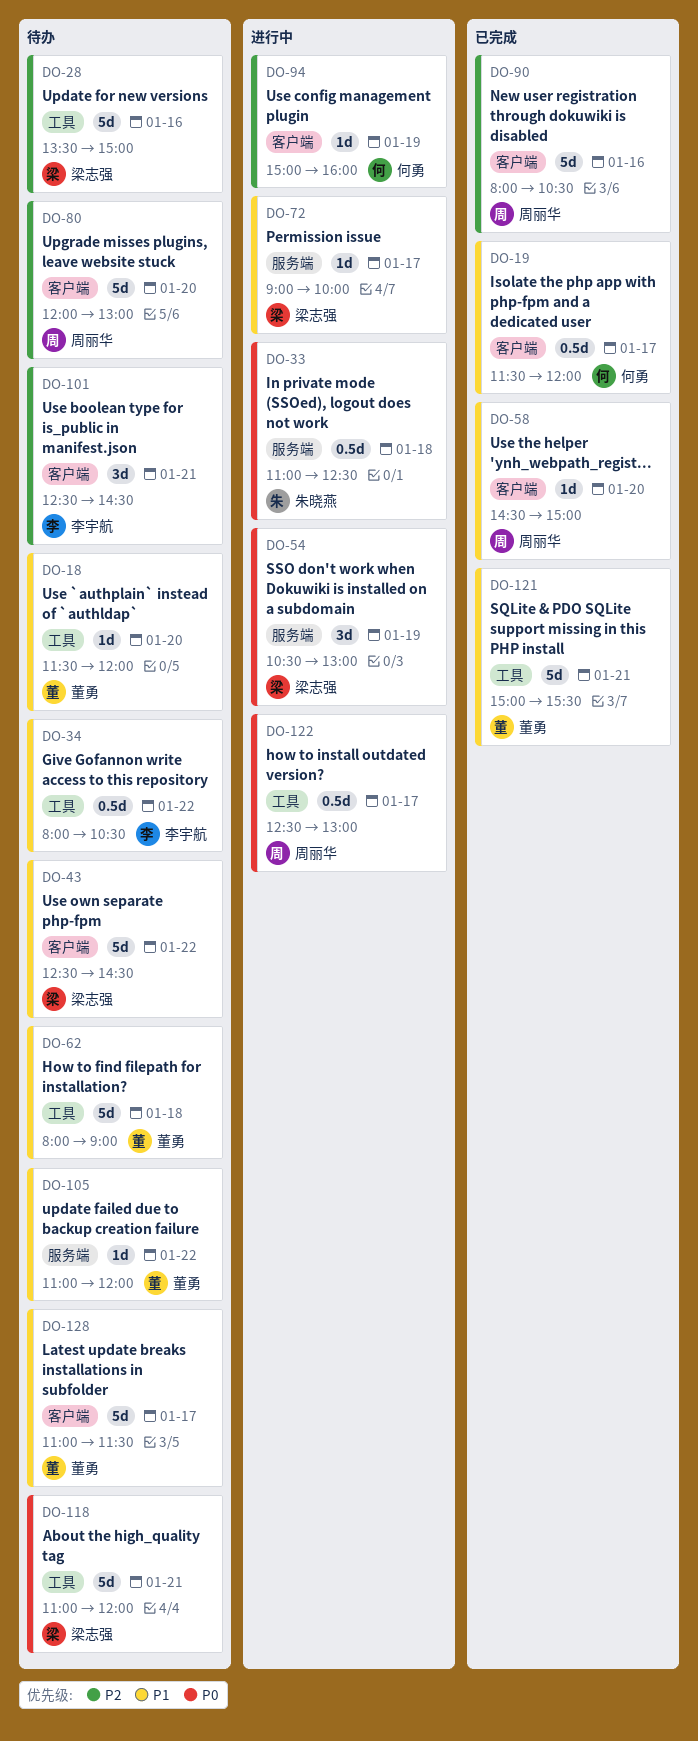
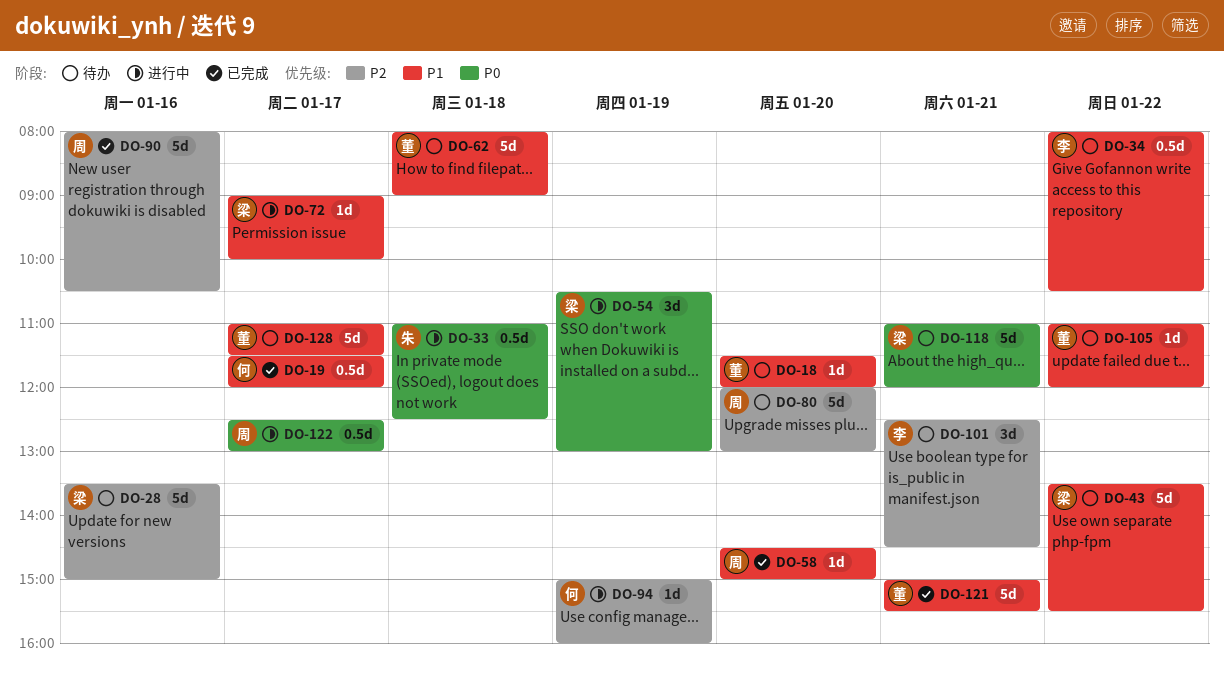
DO-43, begins: 12:30 -> 13:30
DO-43, ends: 14:30 -> 15:30

